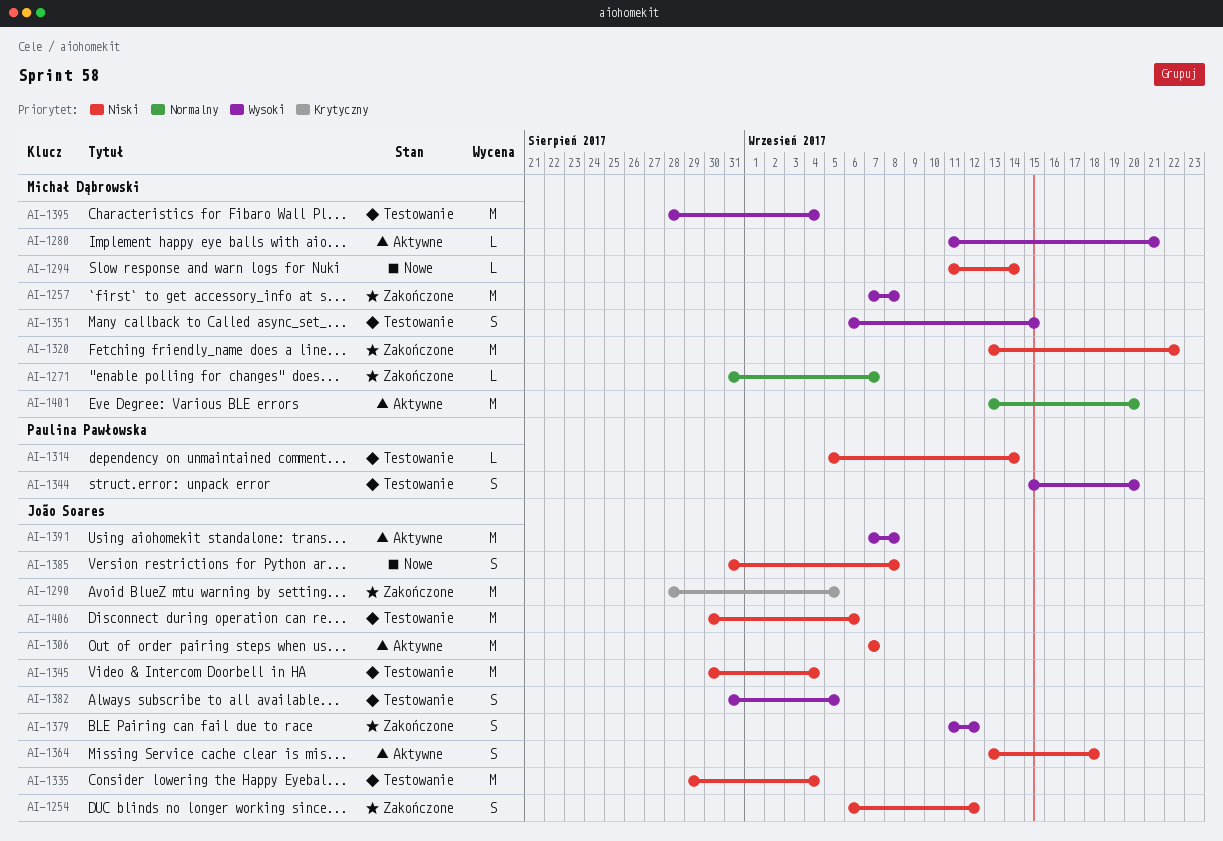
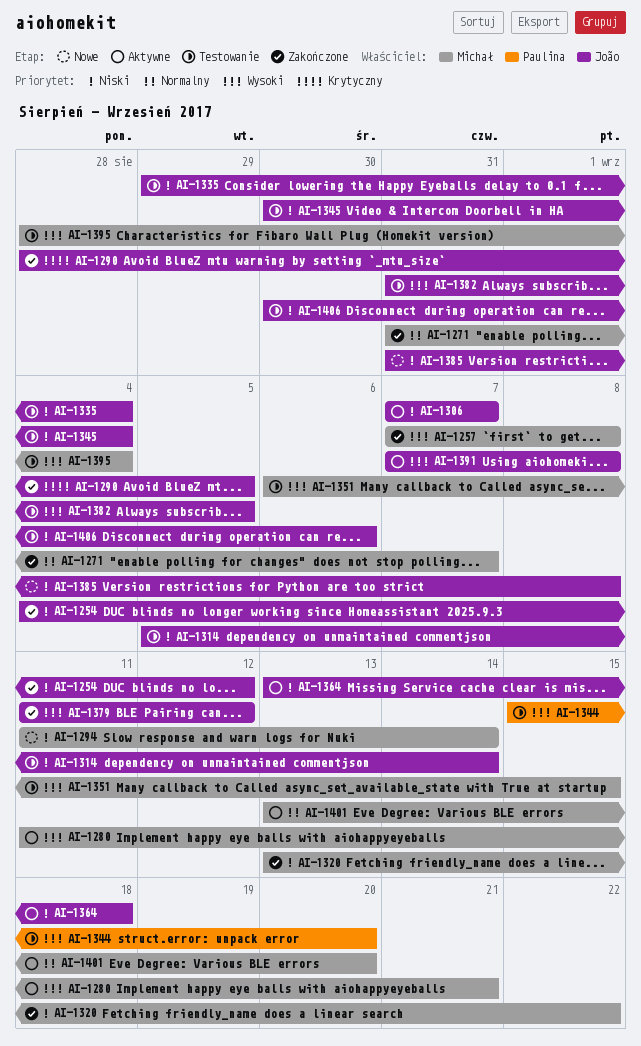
AI-1254, start: Sep 6 -> Sep 4
AI-1314, owner: Paulina Pawłowska -> João Soares

